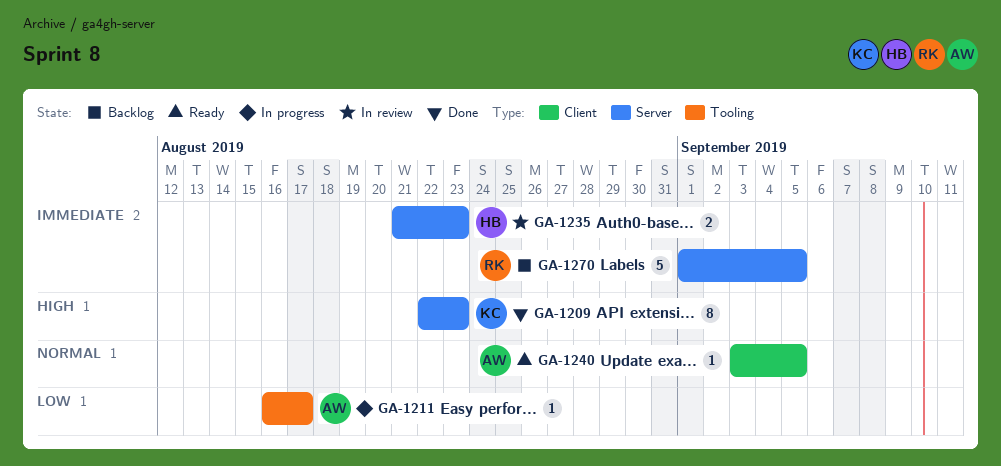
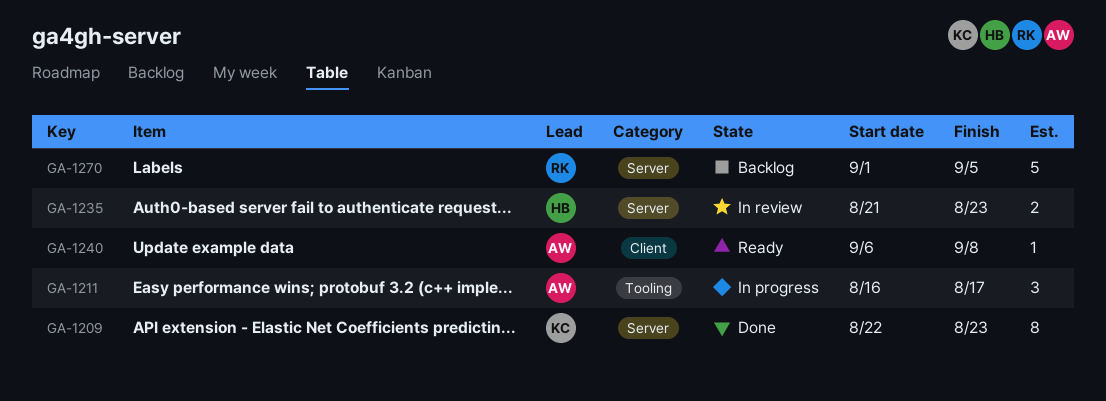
GA-1211, estimate: 1 -> 3
GA-1240, start: Sep 3 -> Sep 6
GA-1240, due: Sep 5 -> Sep 8

